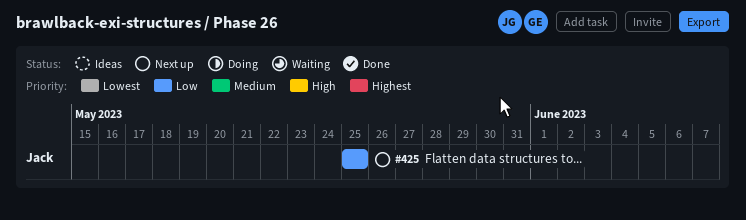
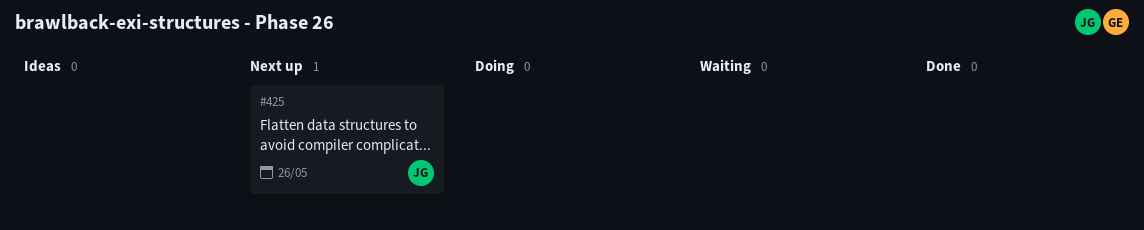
#425, due: May 25 -> May 26

